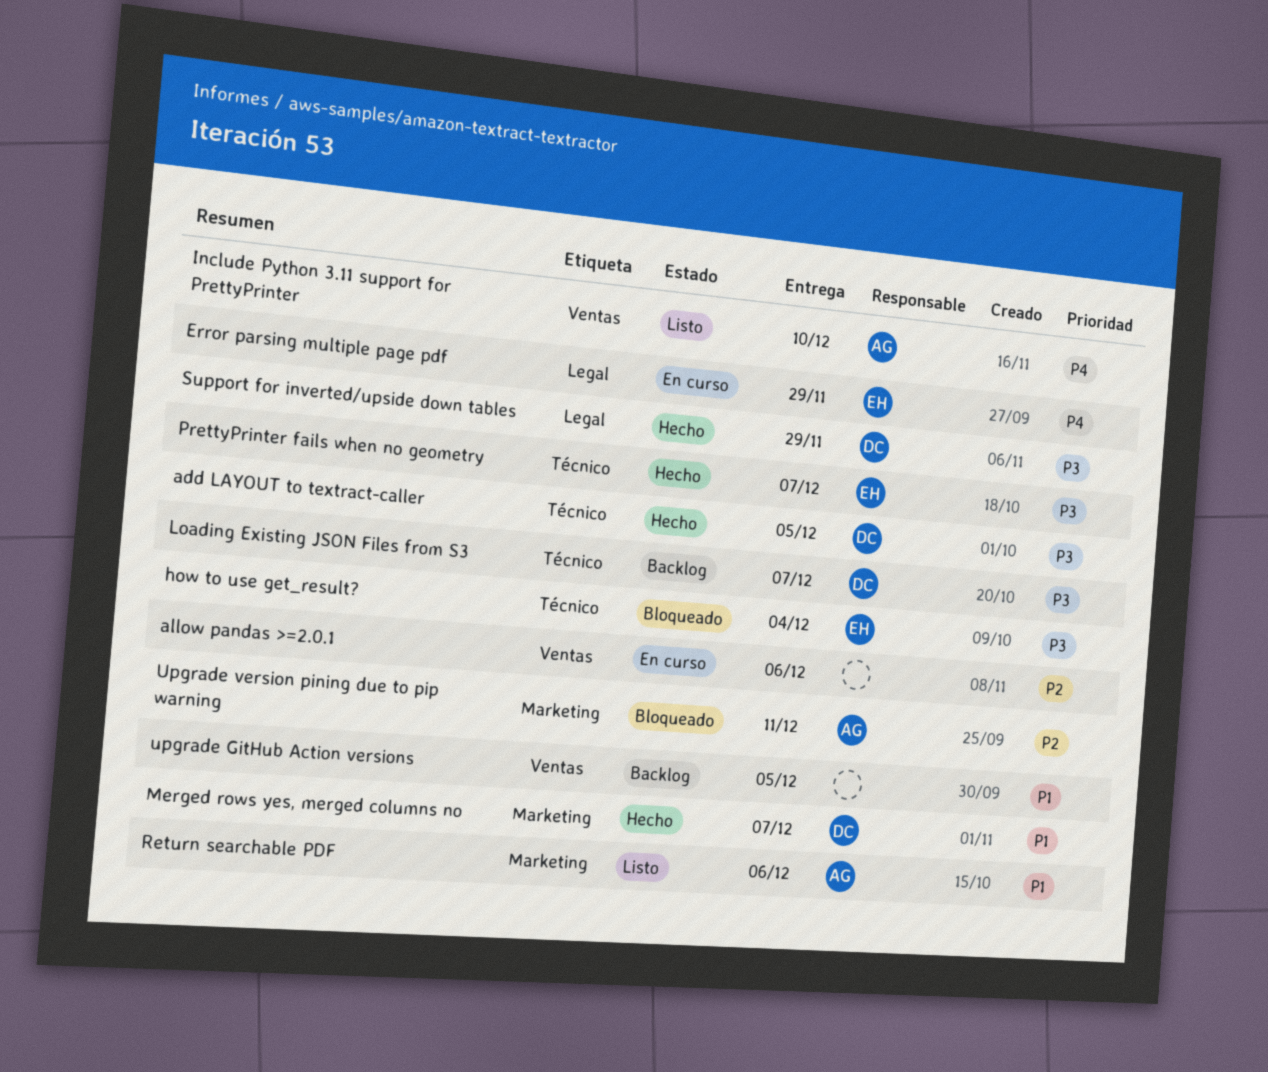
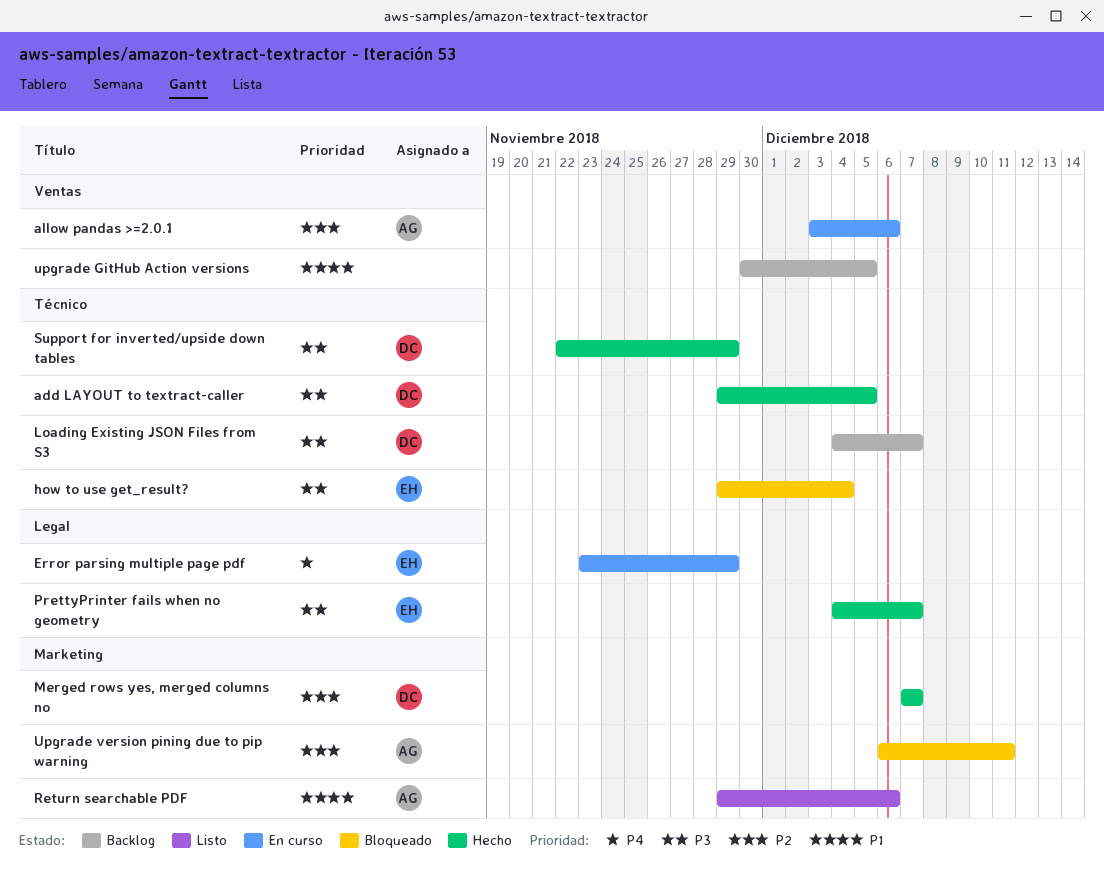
allow pandas >=2.0.1, owner: none -> AG
Include Python 3.11 support for PrettyPrinter: present -> none
Merged rows yes, merged columns no, priority: P1 -> P2
PrettyPrinter fails when no geometry, label: Técnico -> Legal
Support for inverted/upside down tables, label: Legal -> Técnico

